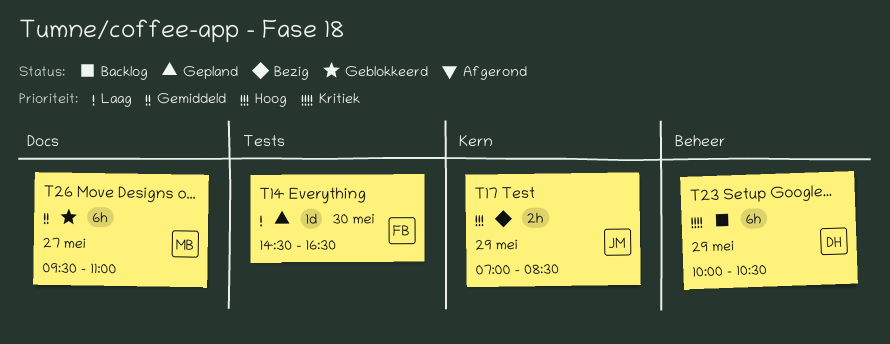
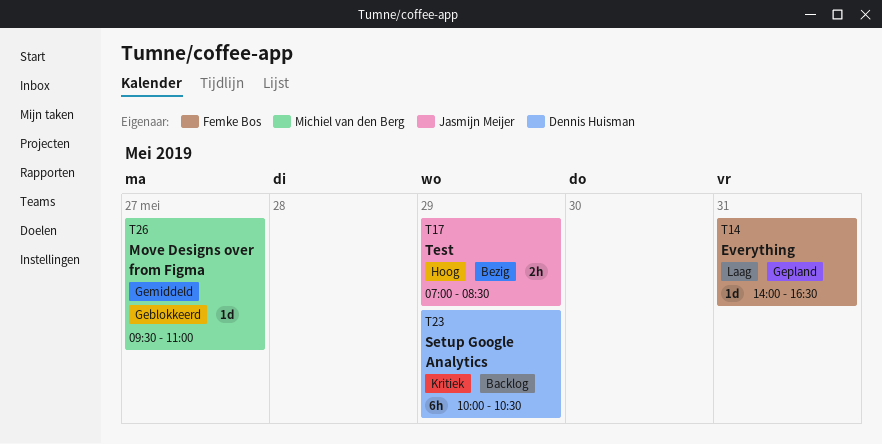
T14, day: May 30 -> May 31
T14, begins: 14:30 -> 14:00
T26, estimate: 6h -> 1d

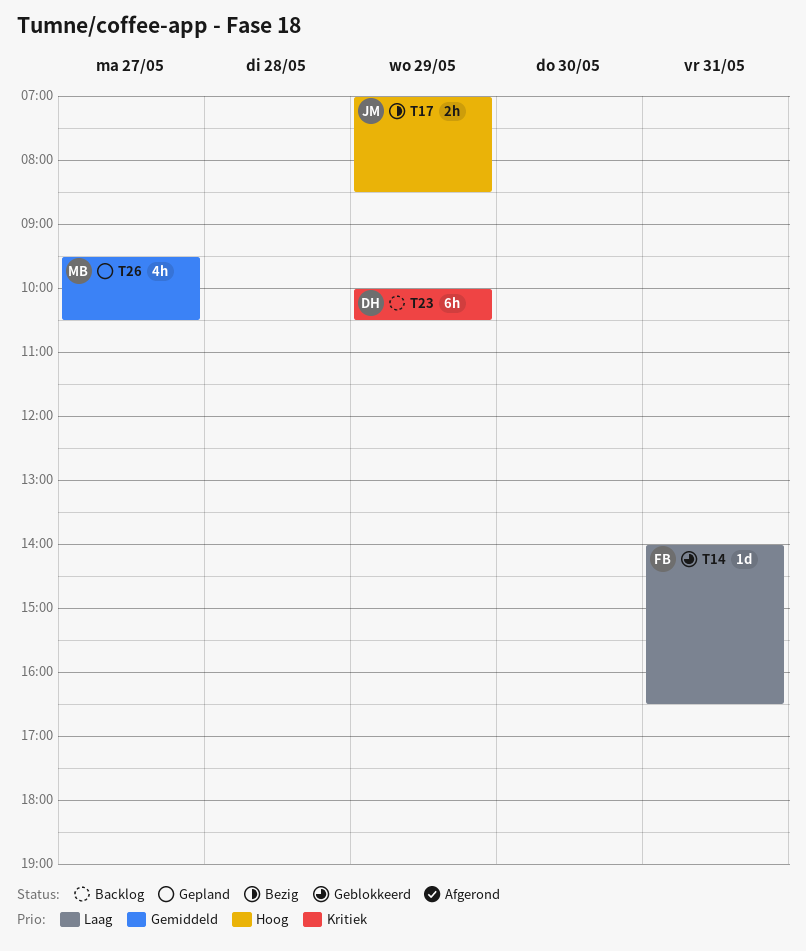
T14, status: Gepland -> Geblokkeerd
T26, status: Geblokkeerd -> Gepland
T26, estimate: 1d -> 4h
T26, ends: 11:00 -> 10:30

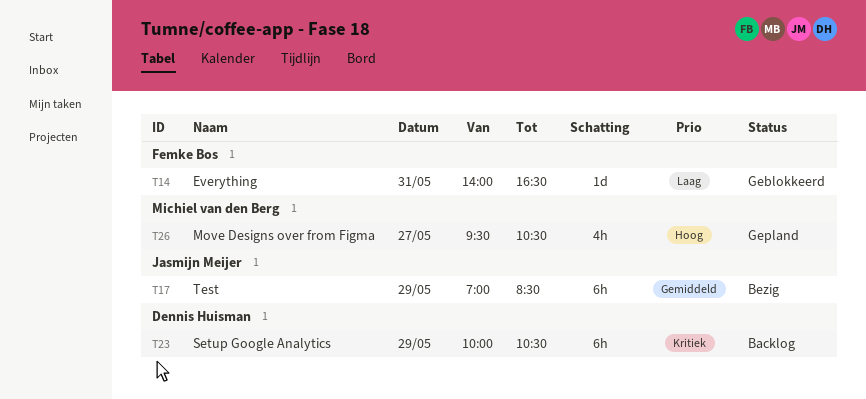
T17, priority: Hoog -> Gemiddeld
T17, estimate: 2h -> 6h
T26, priority: Gemiddeld -> Hoog

